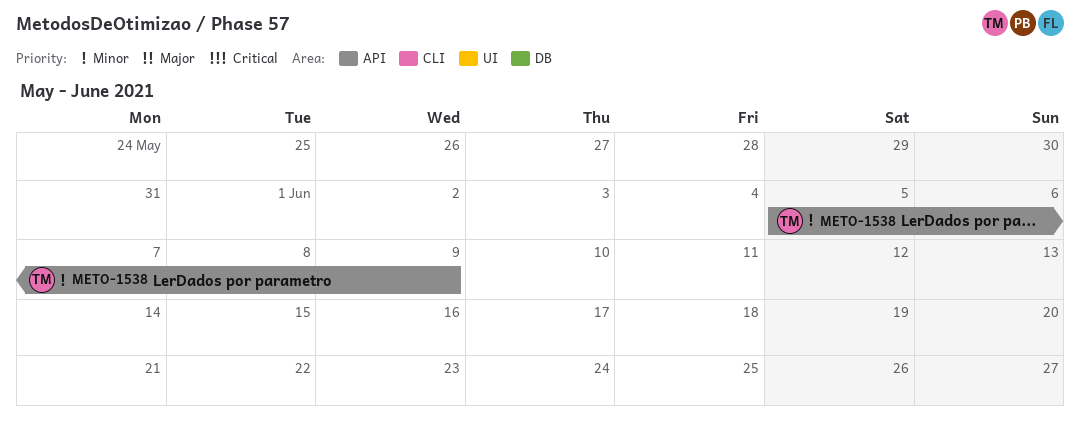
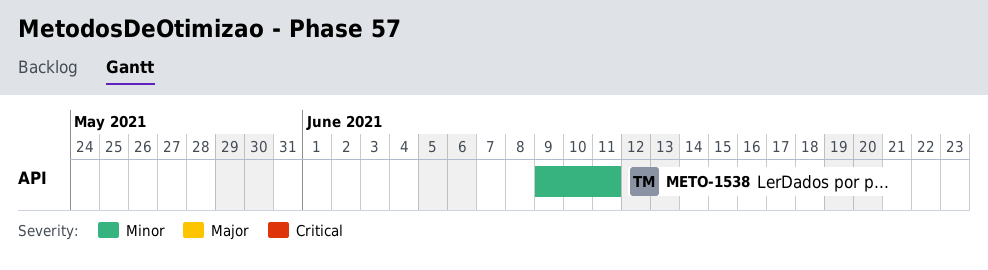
METO-1538, start: Jun 5 -> Jun 9
METO-1538, due: Jun 9 -> Jun 11

